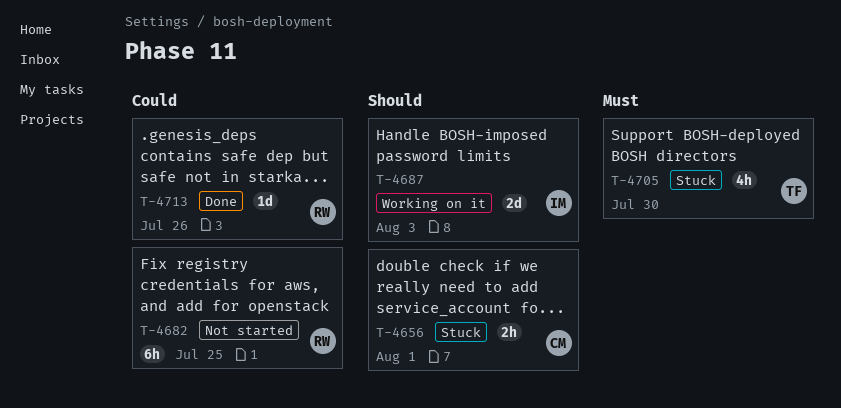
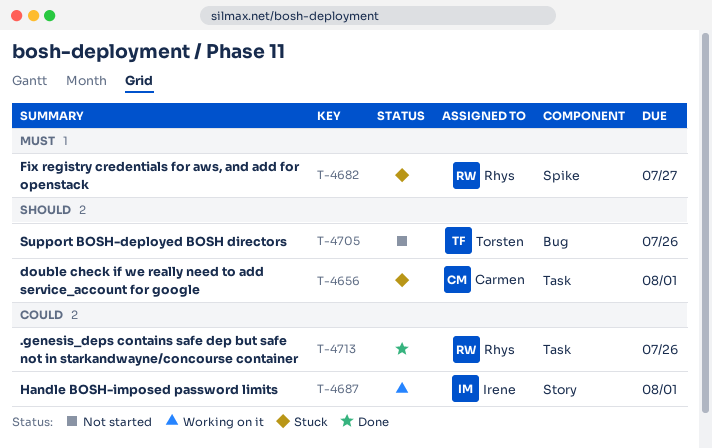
T-4682, status: Not started -> Stuck
T-4682, priority: Could -> Must
T-4682, due: Jul 25 -> Jul 27
T-4687, priority: Should -> Could
T-4687, due: Aug 3 -> Aug 1
T-4705, status: Stuck -> Not started
T-4705, priority: Must -> Should
T-4705, due: Jul 30 -> Jul 26

